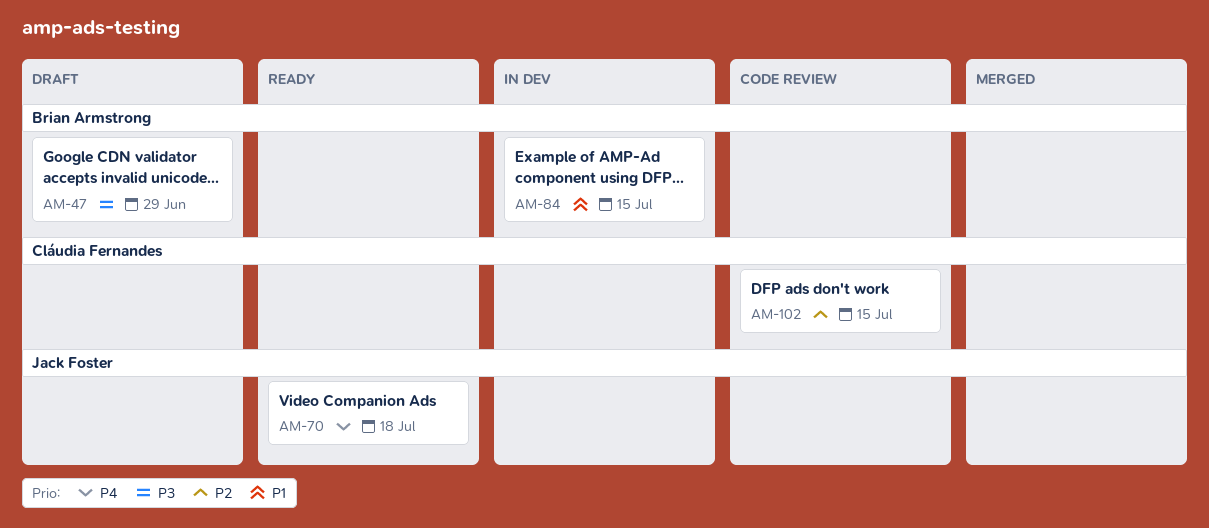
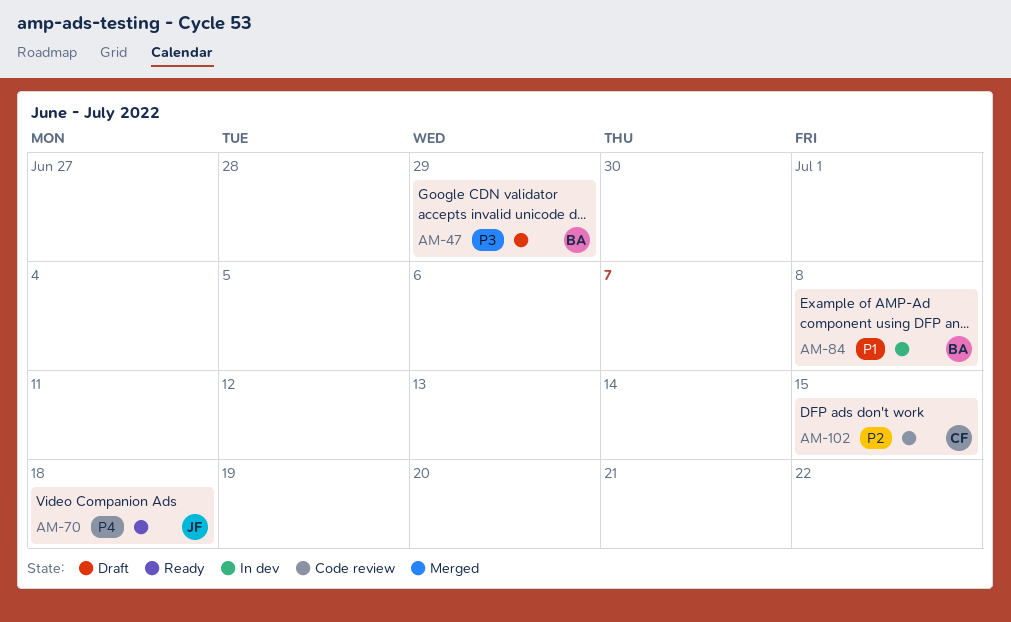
AM-84, due: Jul 15 -> Jul 8

